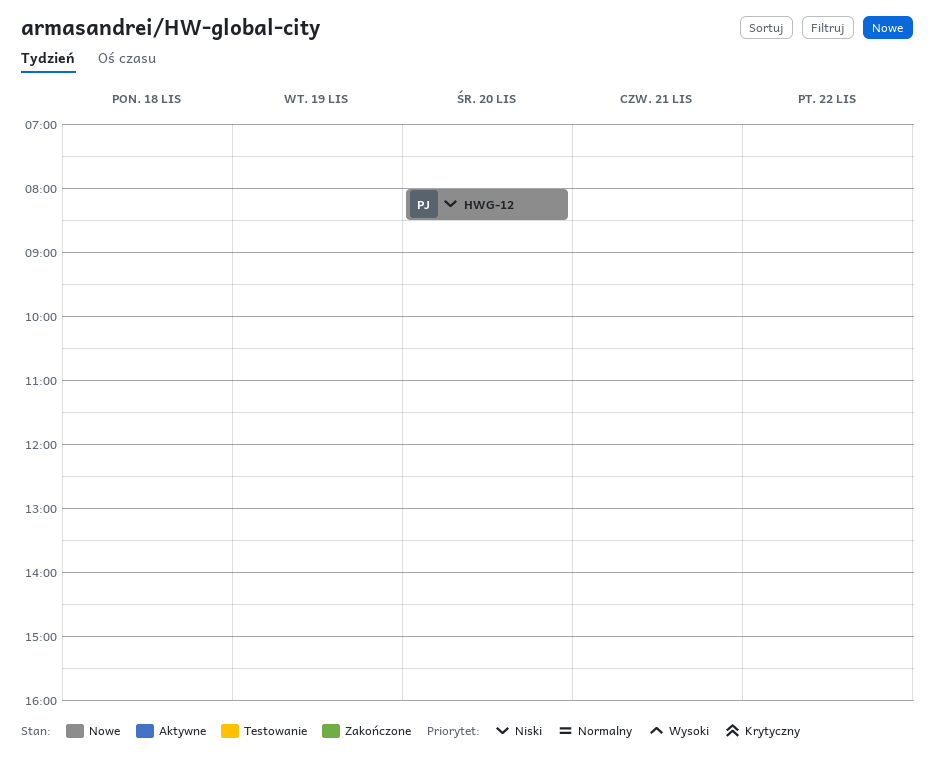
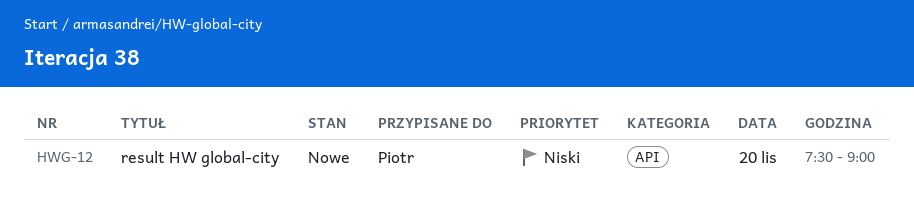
HWG-12, begins: 08:00 -> 07:30
HWG-12, ends: 08:30 -> 09:00

